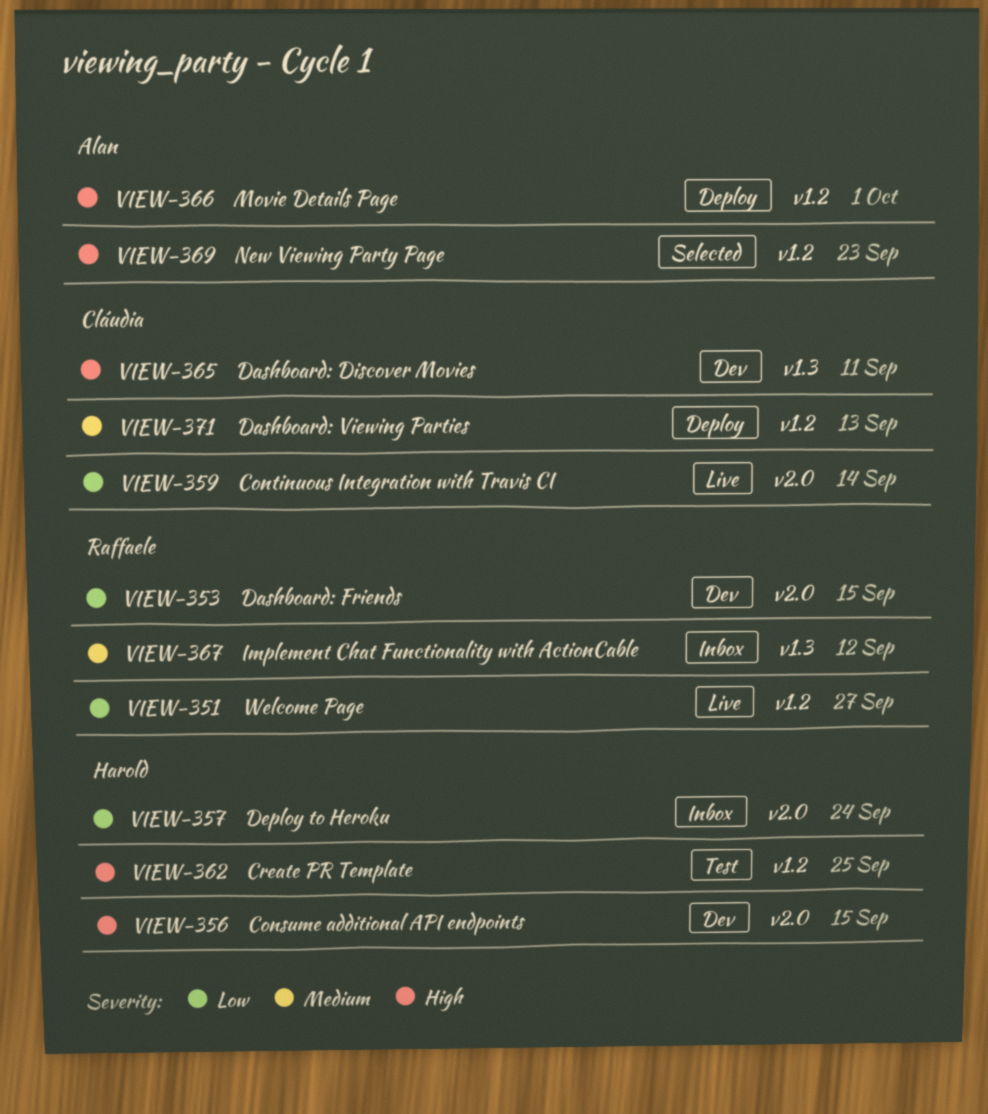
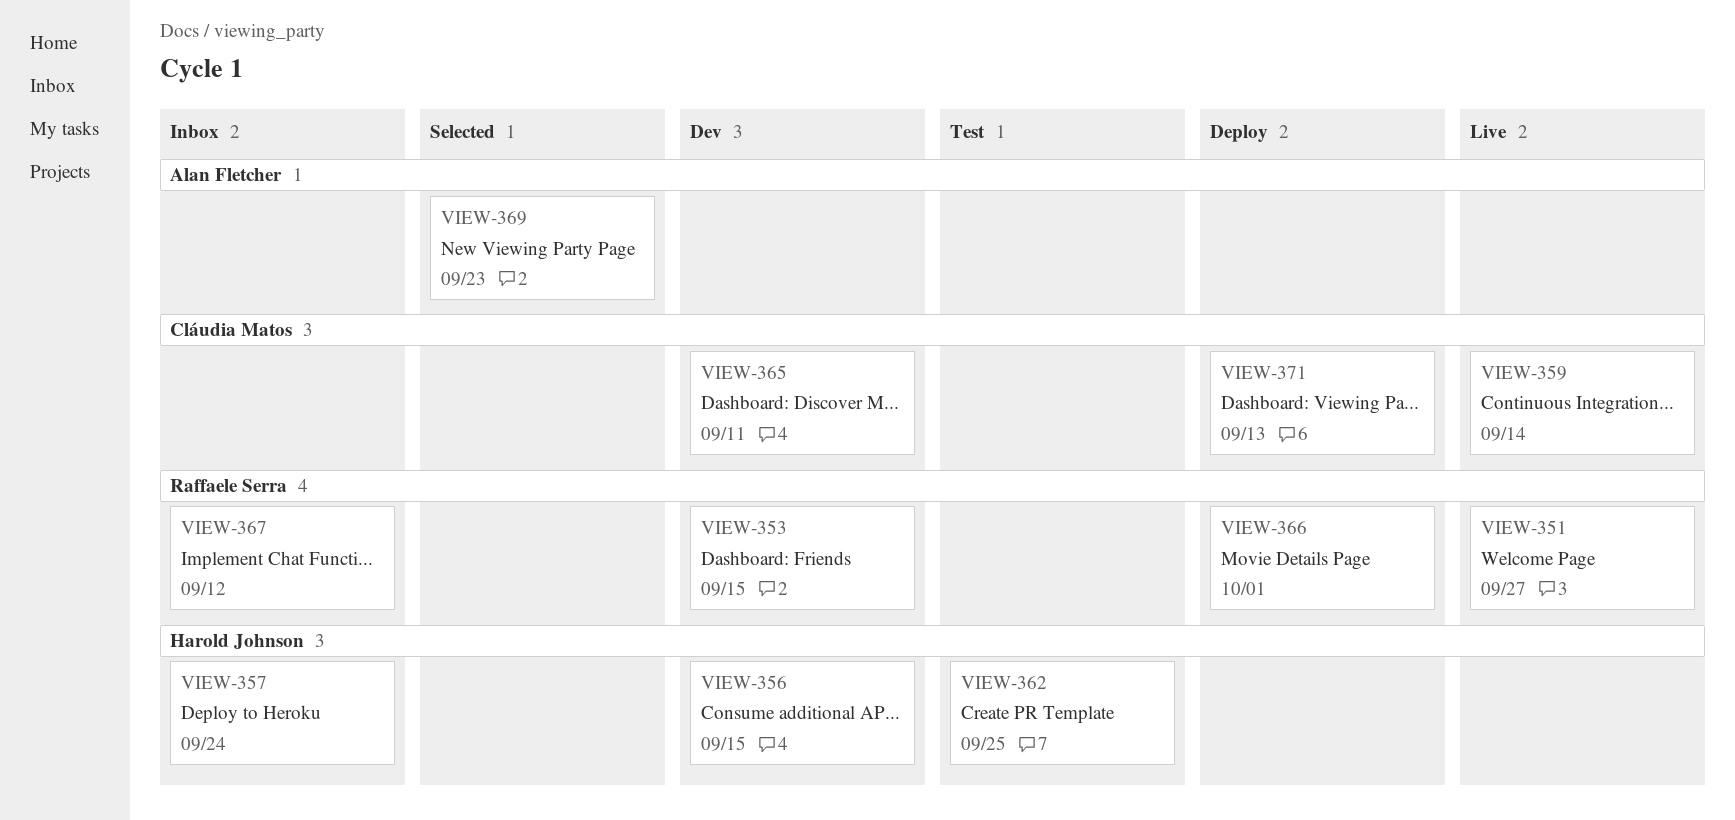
VIEW-366, owner: Alan Fletcher -> Raffaele Serra

